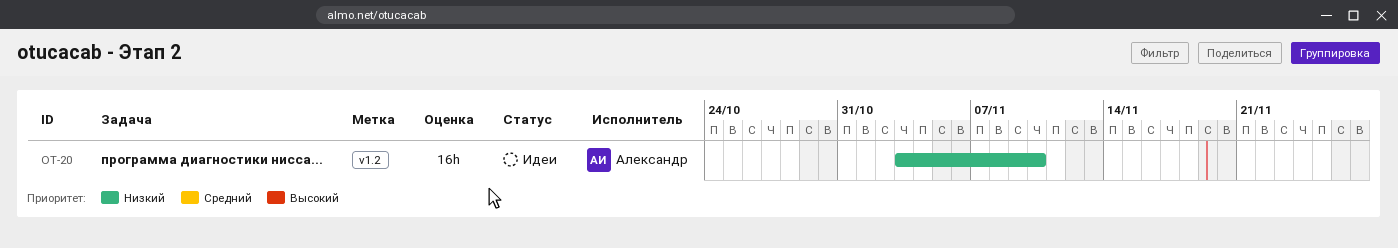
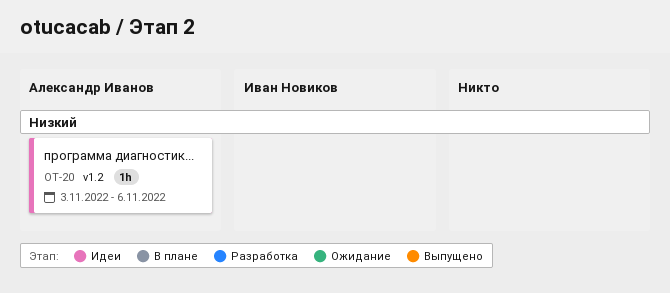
OT-20, estimate: 16h -> 1h
OT-20, due: Nov 10 -> Nov 6

